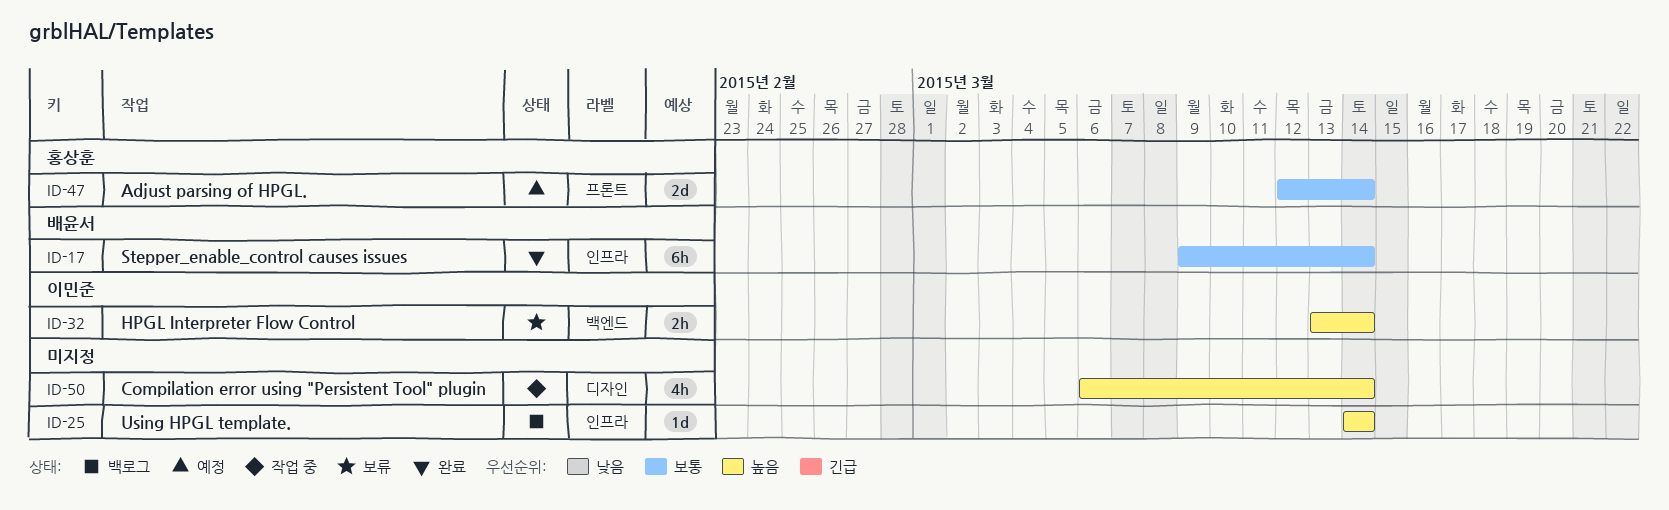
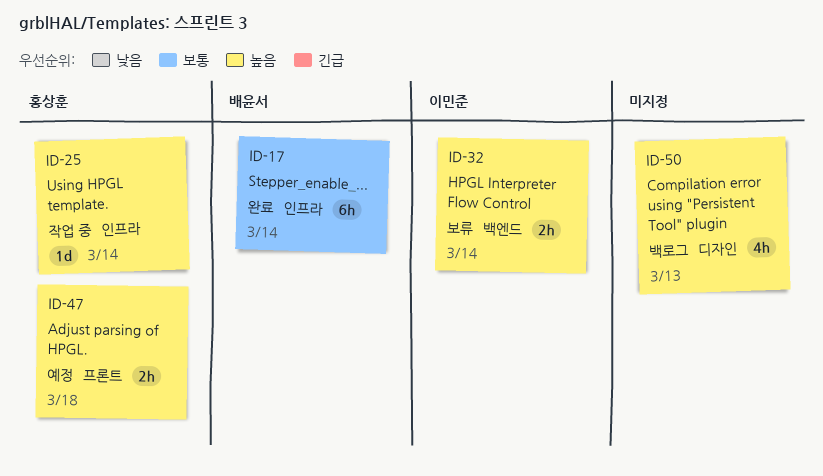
ID-25, status: 백로그 -> 작업 중
ID-25, owner: none -> 홍상훈
ID-47, priority: 보통 -> 높음
ID-47, estimate: 2d -> 2h
ID-47, due: Mar 14 -> Mar 18
ID-50, status: 작업 중 -> 백로그
ID-50, due: Mar 14 -> Mar 13

